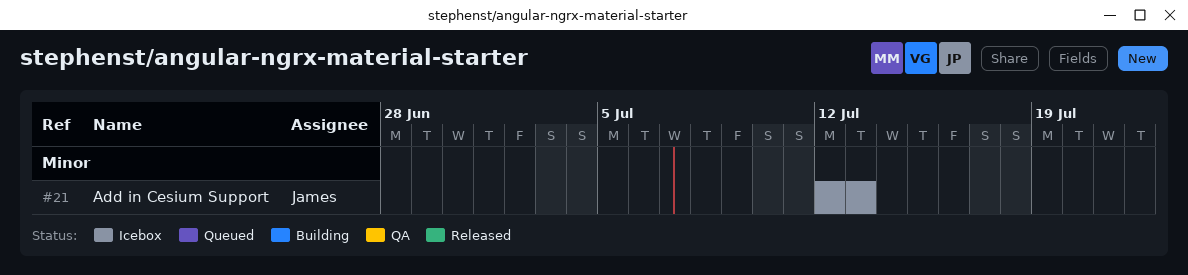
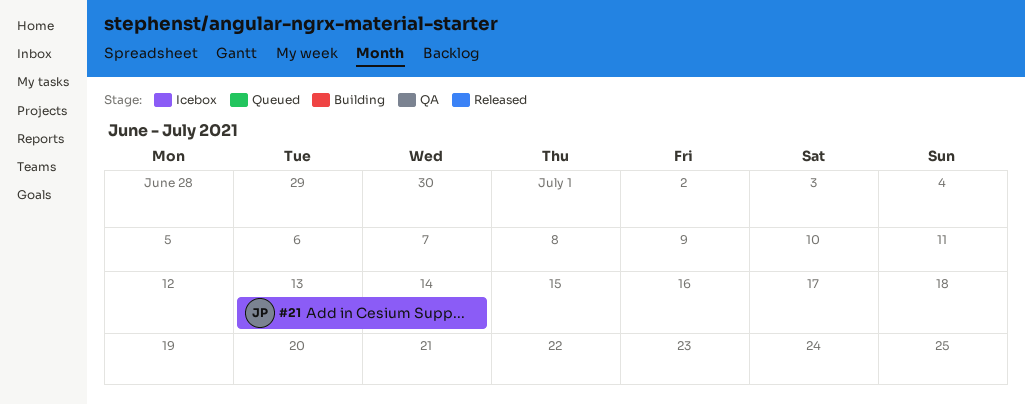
#21, start: Jul 12 -> Jul 13
#21, due: Jul 13 -> Jul 14

